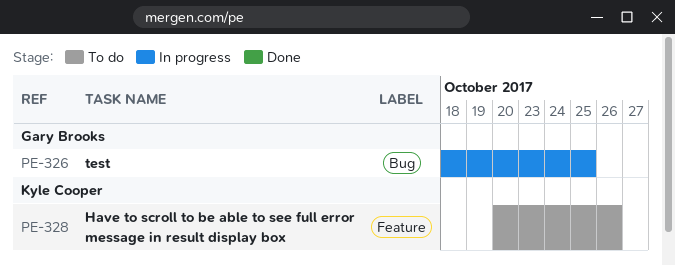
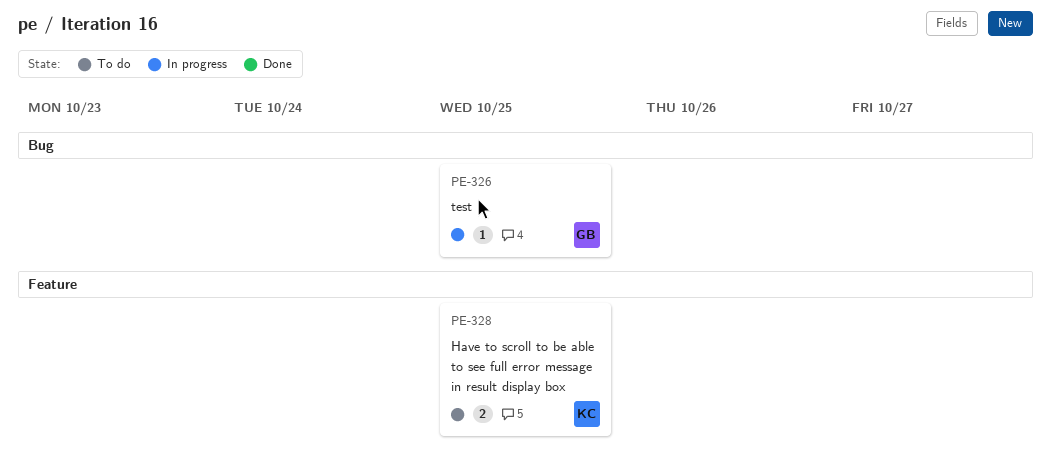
PE-328, due: Oct 26 -> Oct 25

